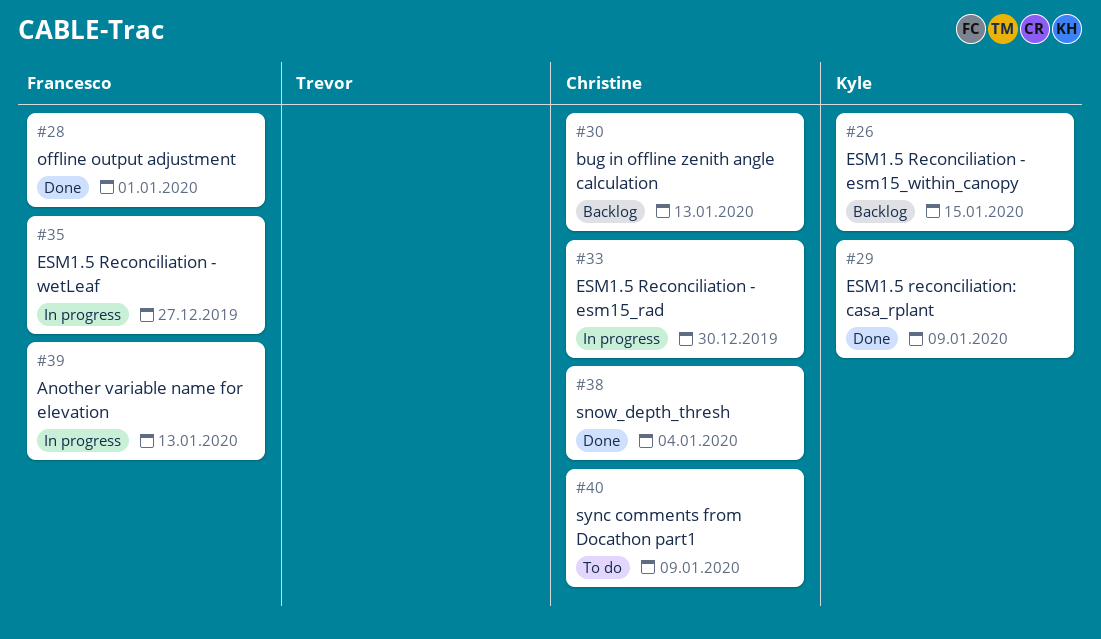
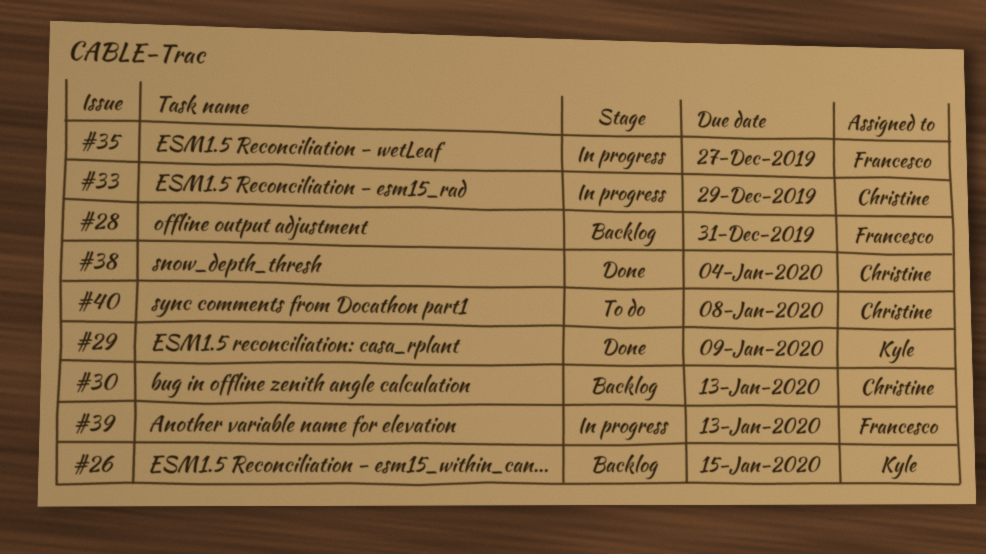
#28, status: Done -> Backlog
#28, due: Jan 1 -> Dec 31
#33, due: Dec 30 -> Dec 29
#40, due: Jan 9 -> Jan 8

